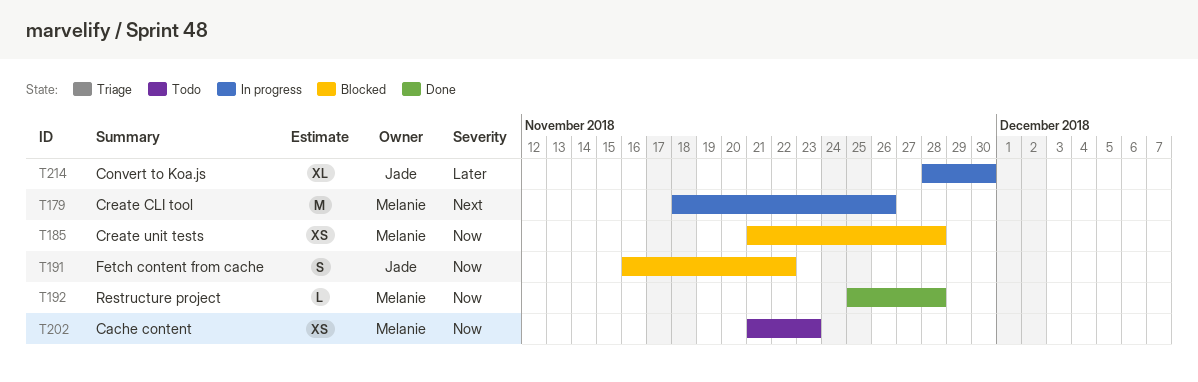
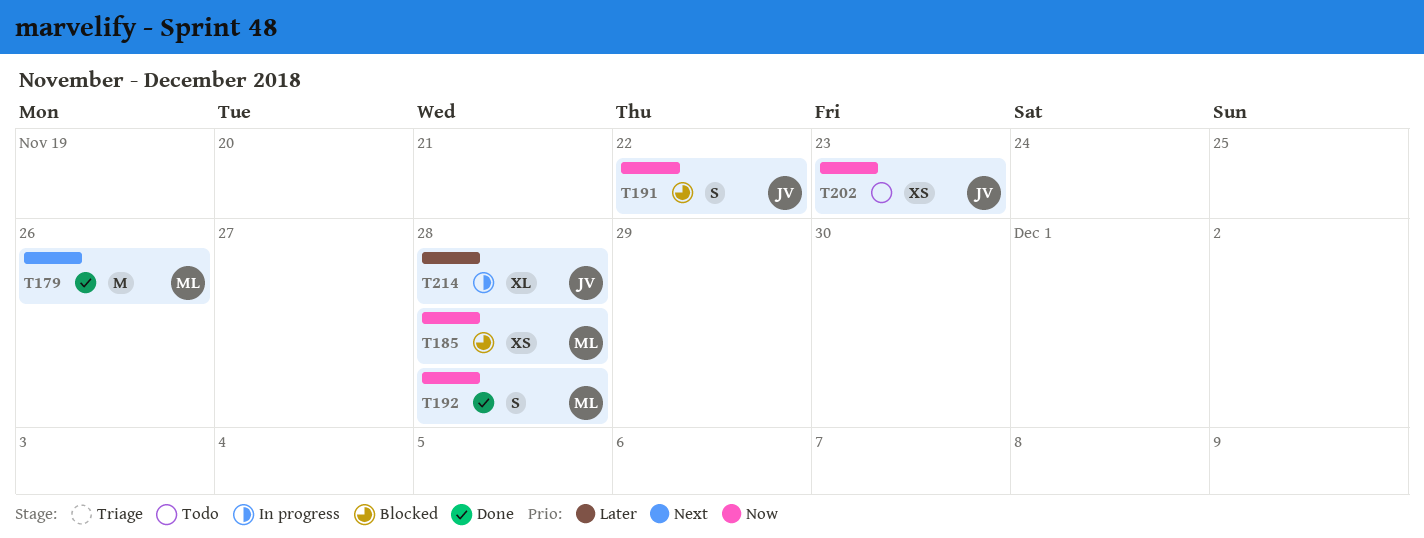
T179, status: In progress -> Done
T192, estimate: L -> S
T202, owner: Melanie -> Jade
T214, due: Nov 30 -> Nov 28

